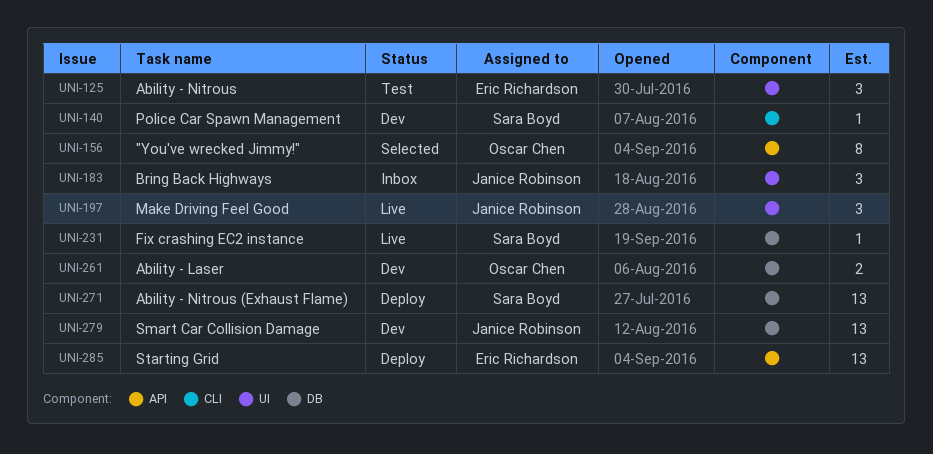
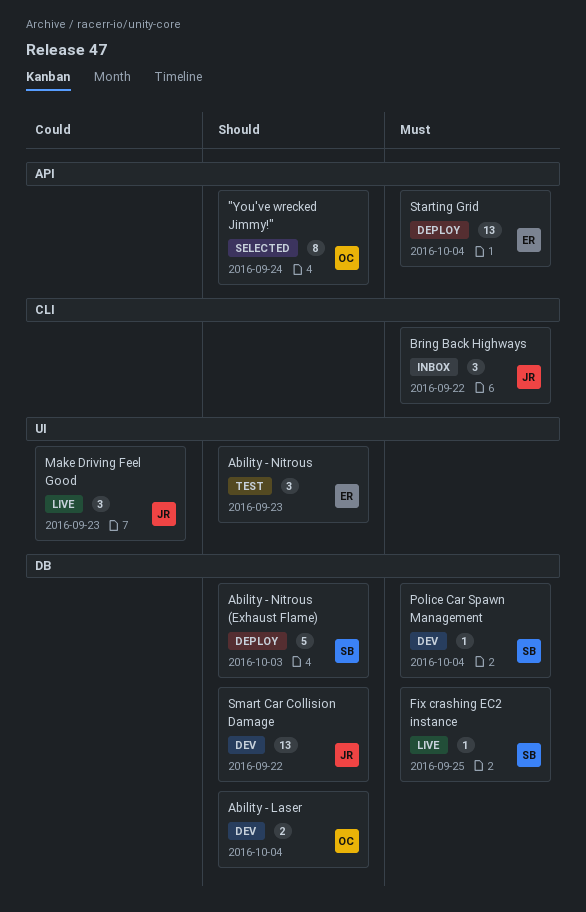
Ability - Nitrous (Exhaust Flame), estimate: 13 -> 5
Bring Back Highways, label: UI -> CLI
Police Car Spawn Management, label: CLI -> DB

